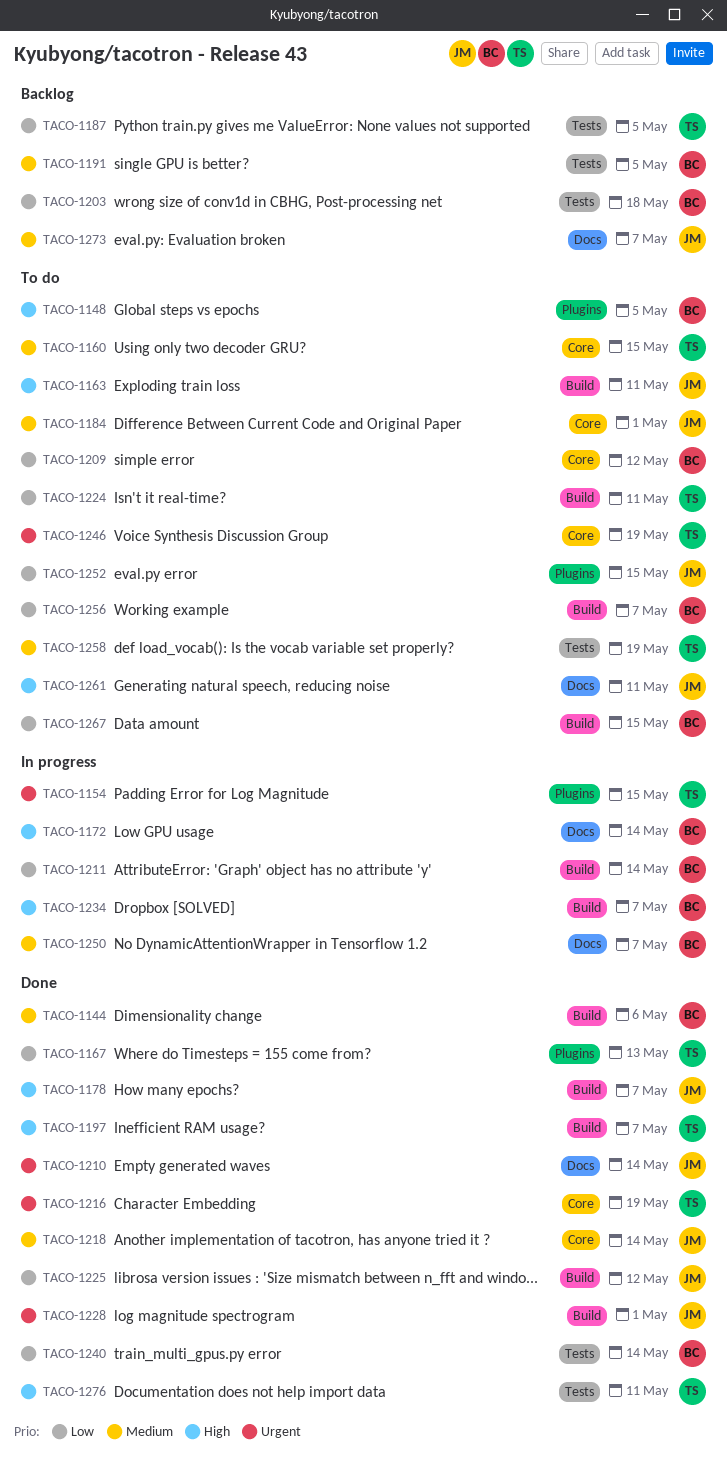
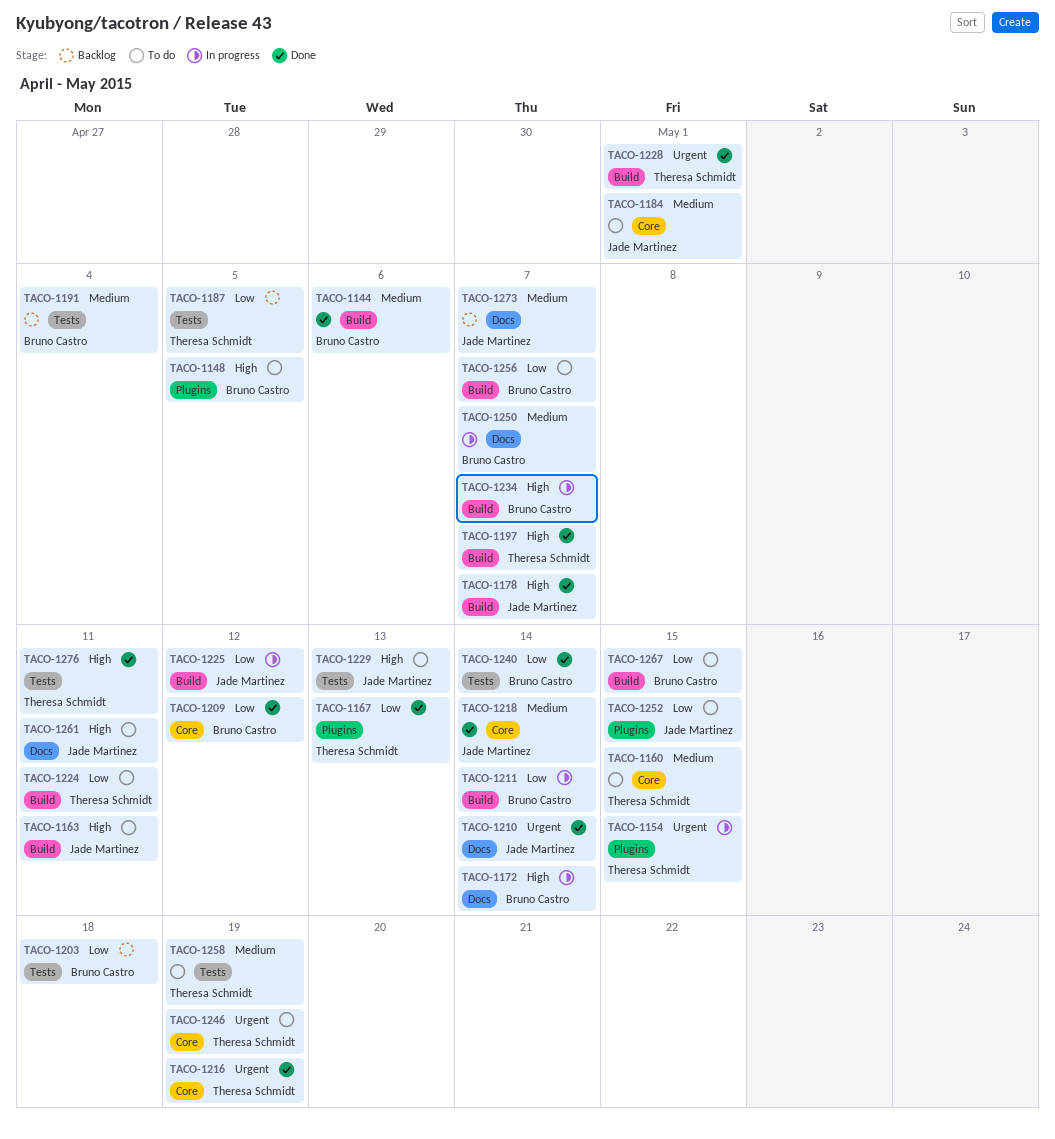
TACO-1191, due: May 5 -> May 4
TACO-1209, status: To do -> Done
TACO-1225, status: Done -> In progress
TACO-1228, owner: Jade Martinez -> Theresa Schmidt
TACO-1229: none -> present

